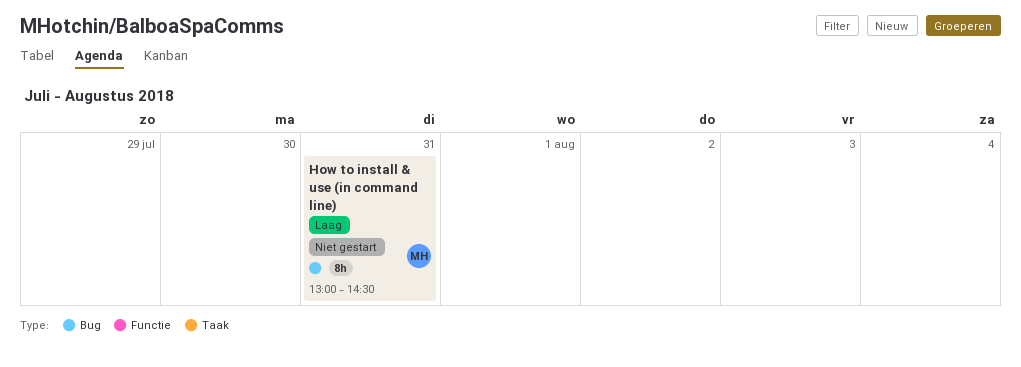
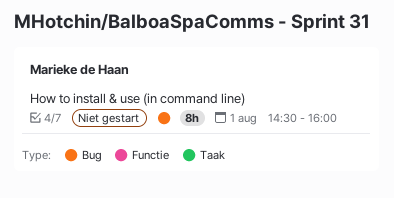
How to install & use (in command line), day: Jul 31 -> Aug 1
How to install & use (in command line), begins: 13:00 -> 14:30
How to install & use (in command line), ends: 14:30 -> 16:00

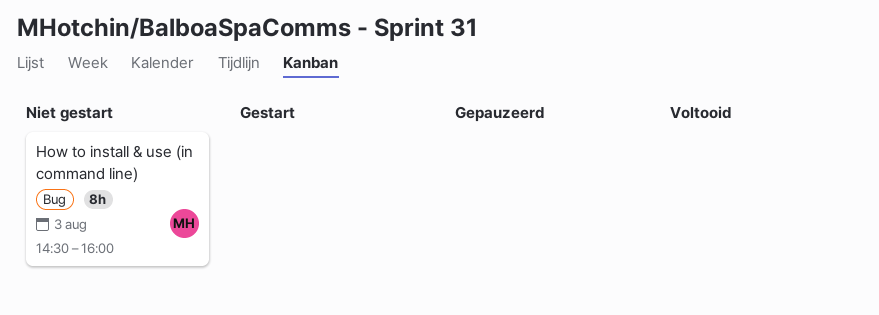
How to install & use (in command line), day: Aug 1 -> Aug 3

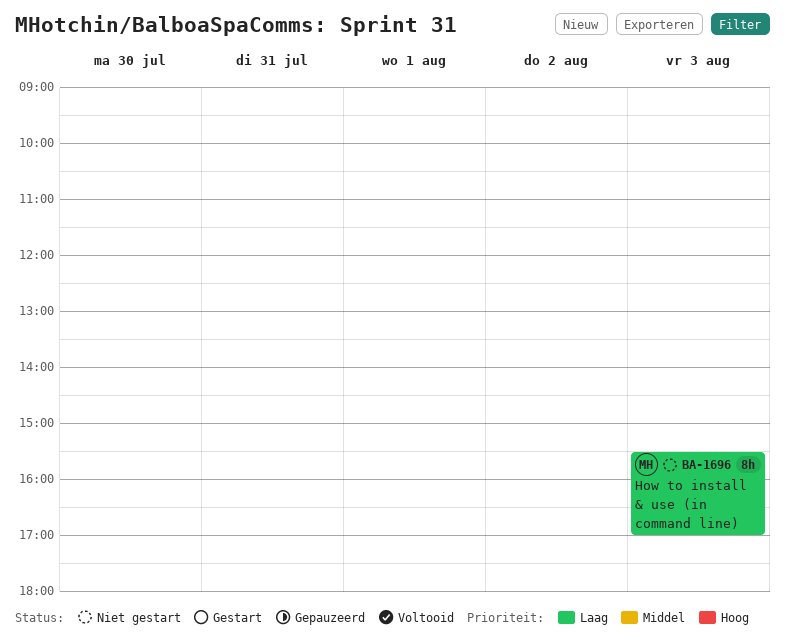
How to install & use (in command line), begins: 14:30 -> 15:30
How to install & use (in command line), ends: 16:00 -> 17:00

